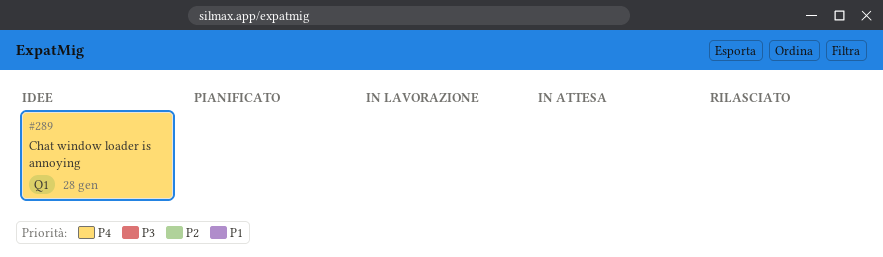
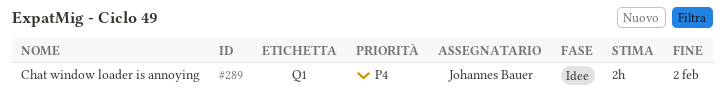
#289, due: Jan 28 -> Feb 2

